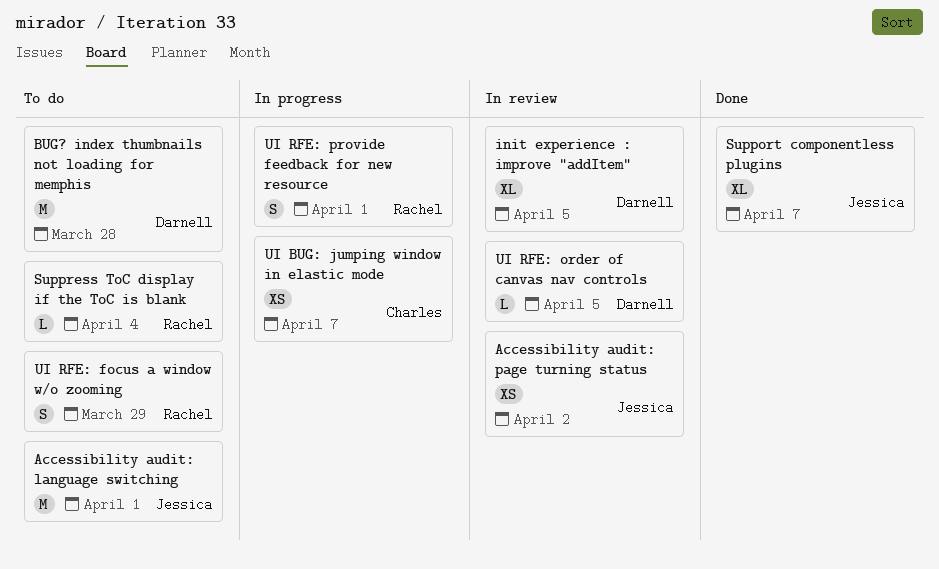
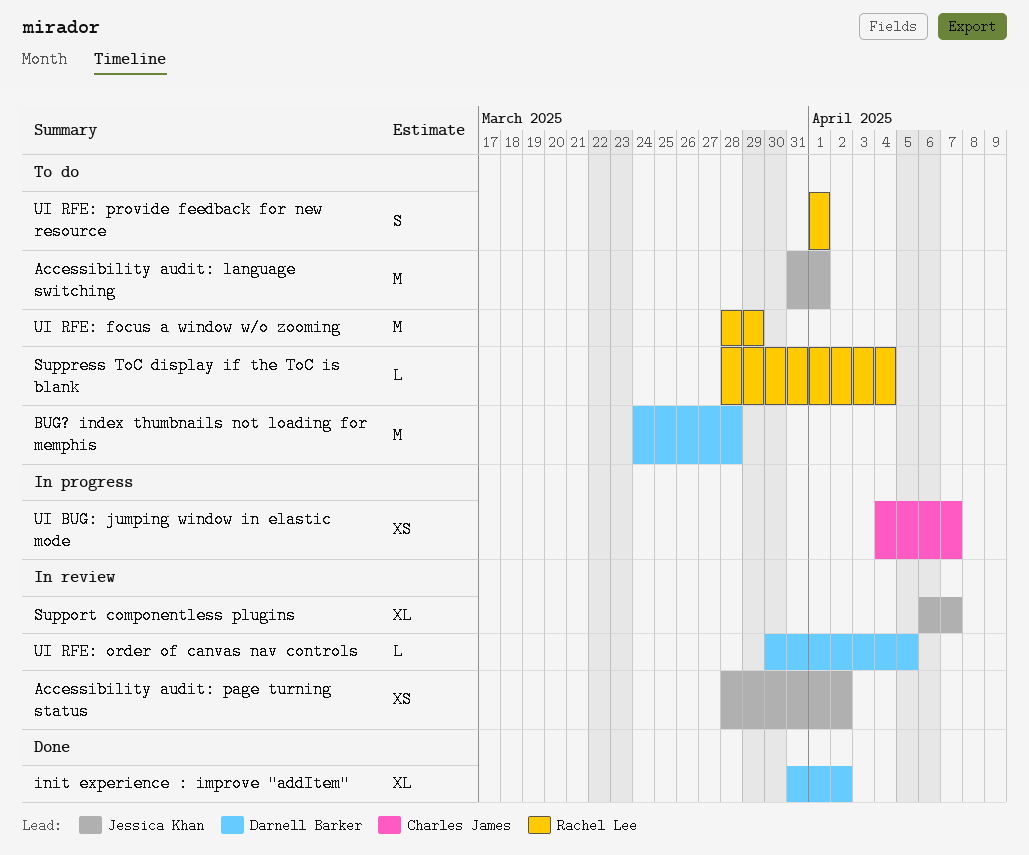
init experience : improve "addItem", status: In review -> Done
init experience : improve "addItem", due: Apr 5 -> Apr 2
Support componentless plugins, status: Done -> In review
UI RFE: focus a window w/o zooming, estimate: S -> M
UI RFE: provide feedback for new resource, status: In progress -> To do

